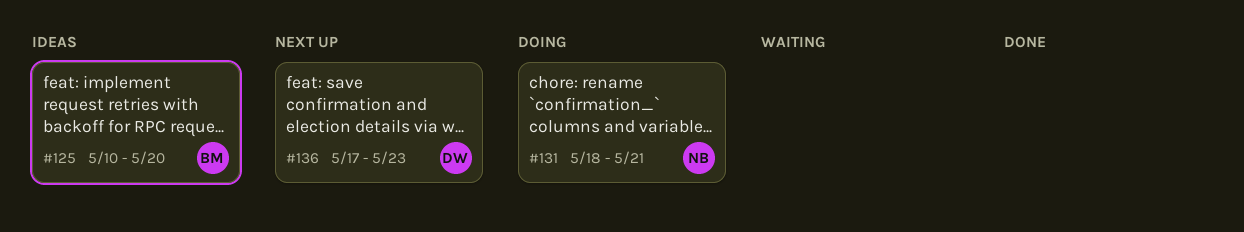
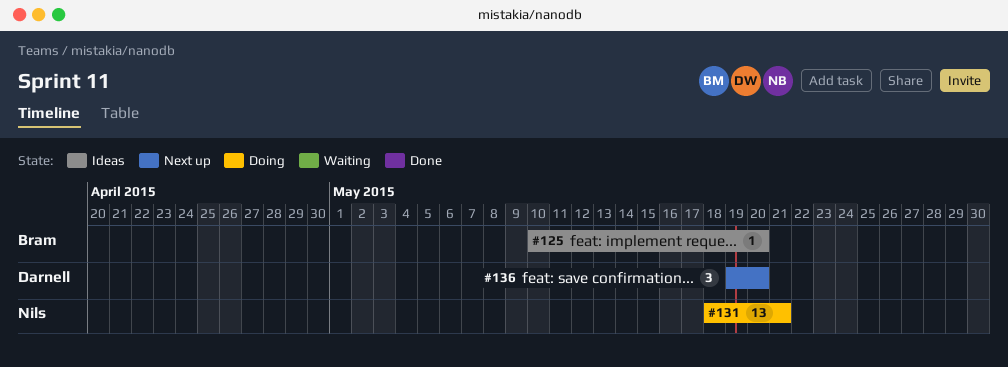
#136, start: May 17 -> May 19
#136, due: May 23 -> May 20

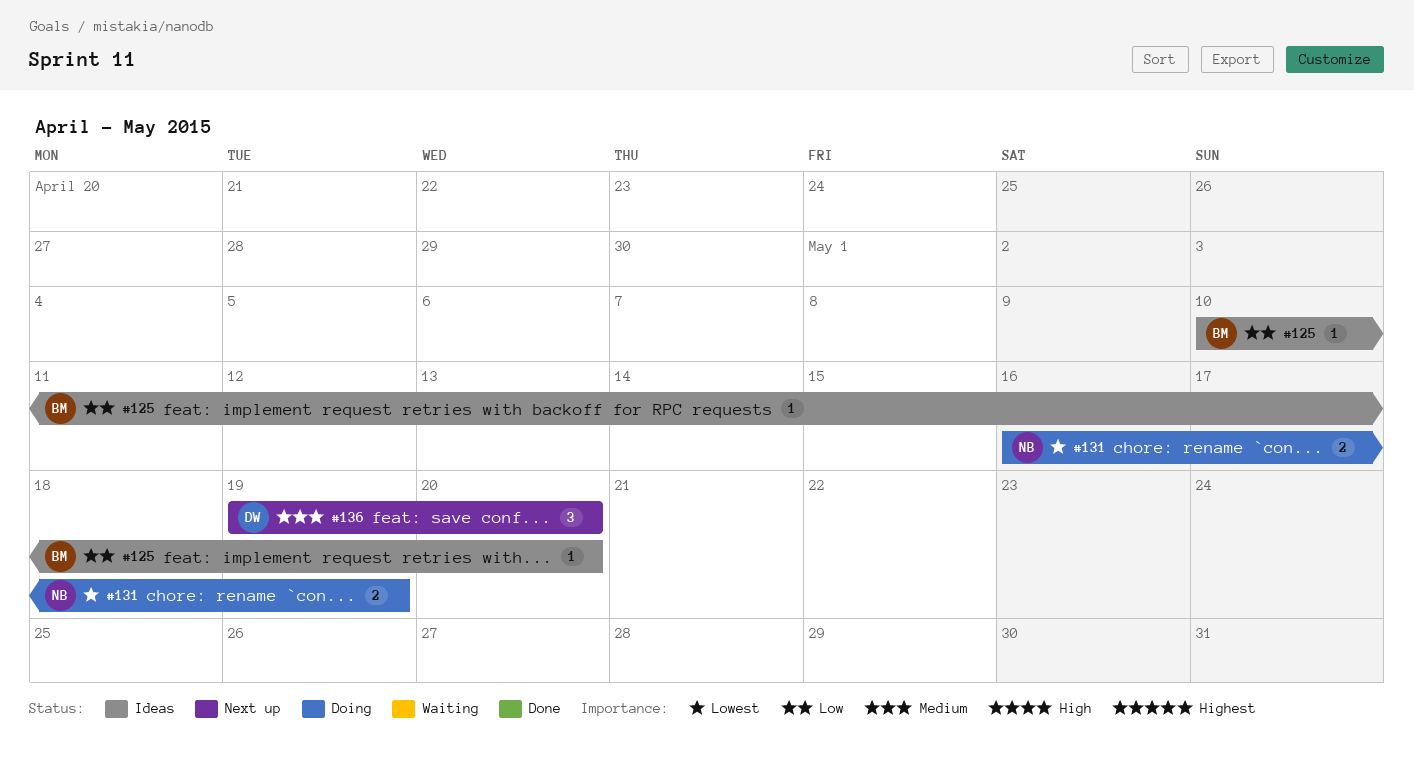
#131, estimate: 13 -> 2
#131, start: May 18 -> May 16
#131, due: May 21 -> May 19

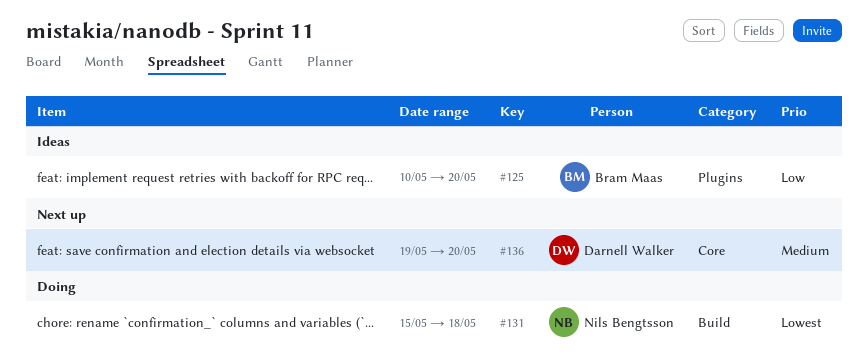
#131, start: May 16 -> May 15
#131, due: May 19 -> May 18

